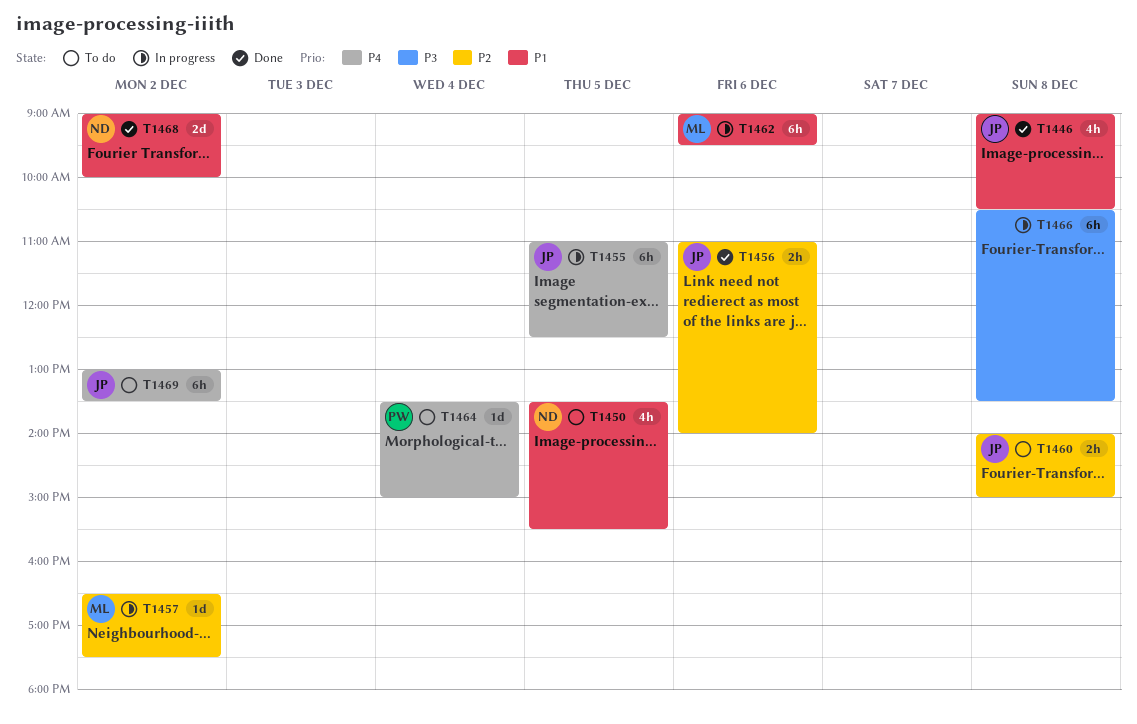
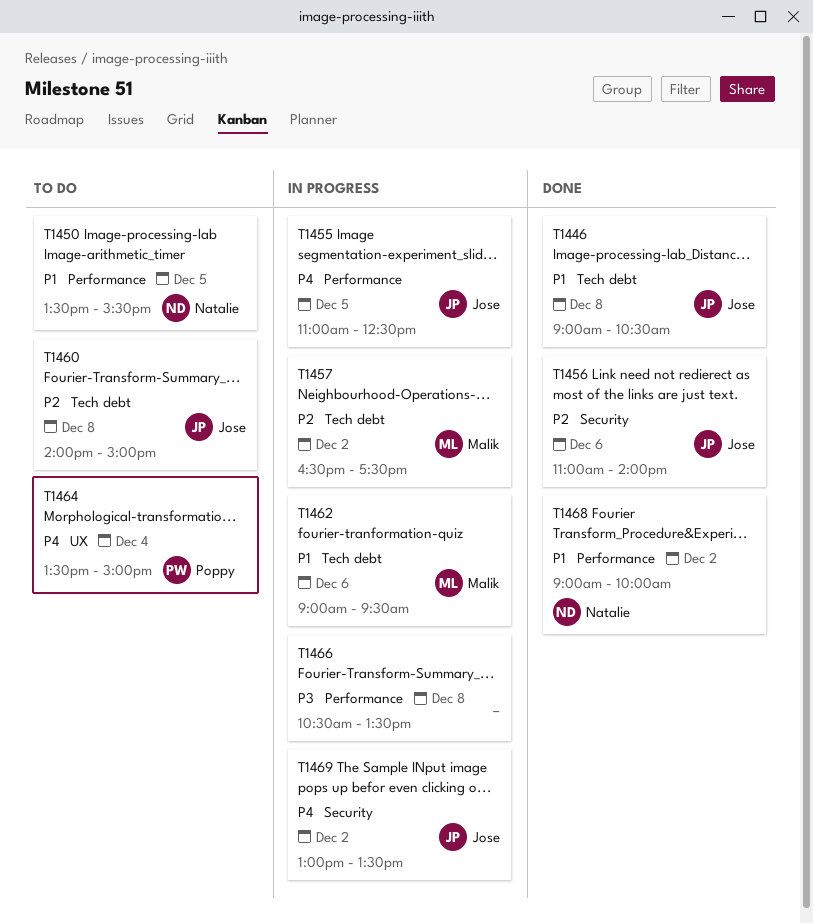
T1469, status: To do -> In progress

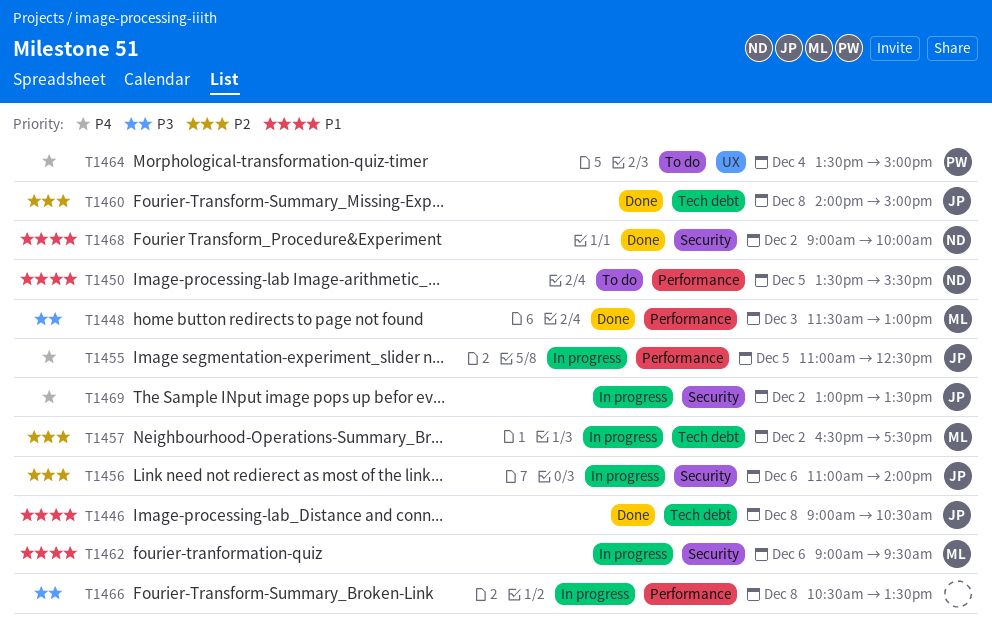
T1448: none -> present
T1456, status: Done -> In progress
T1460, status: To do -> Done
T1462, label: Tech debt -> Security
T1468, label: Performance -> Security

